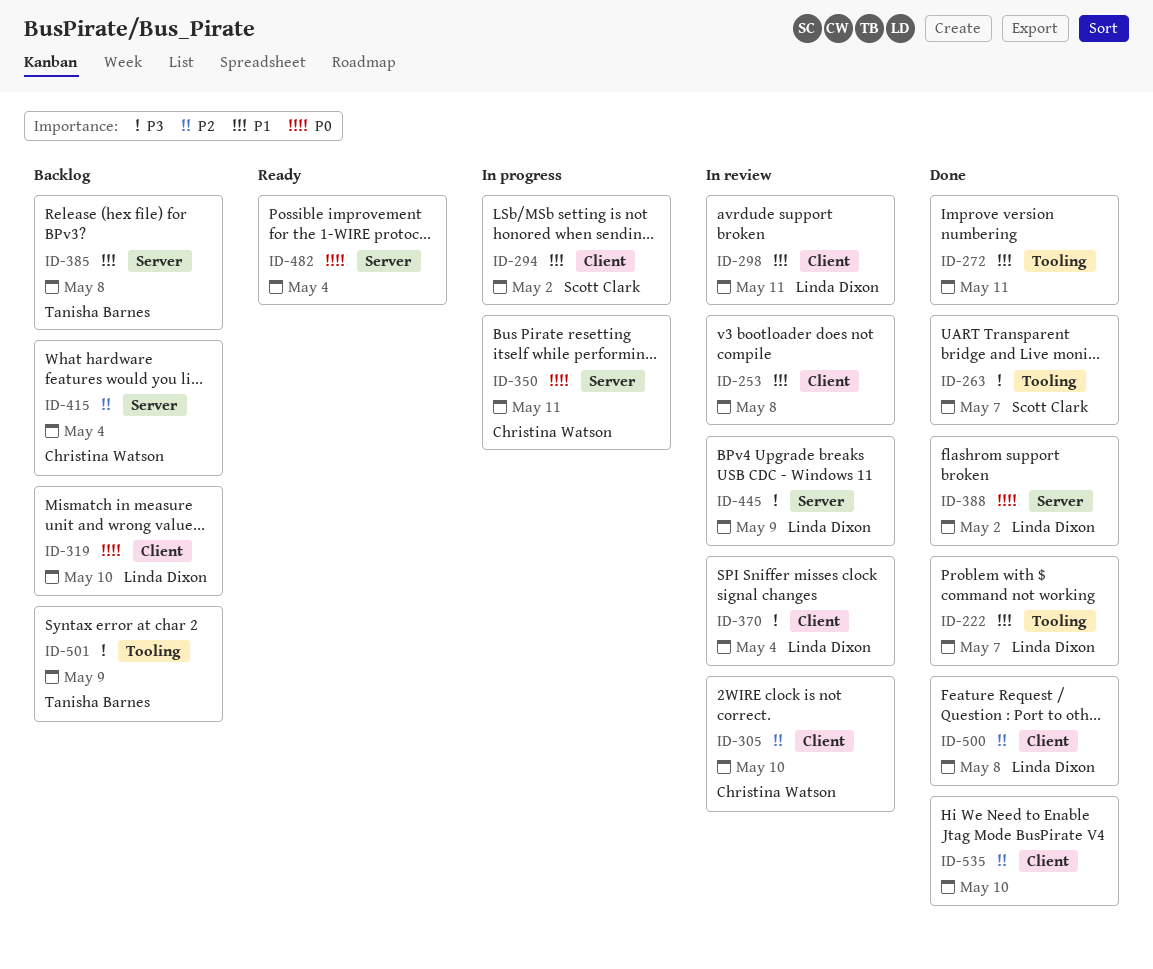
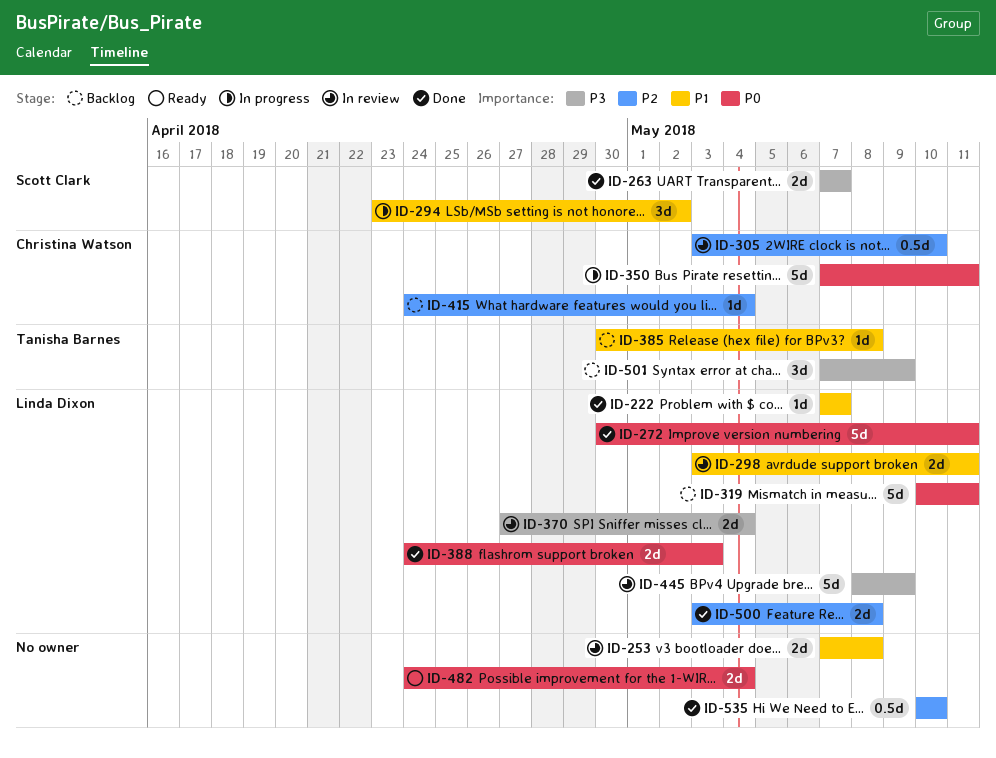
ID-272, owner: none -> Linda Dixon
ID-272, priority: P1 -> P0
ID-319, due: May 10 -> May 11
ID-388, due: May 2 -> May 3

